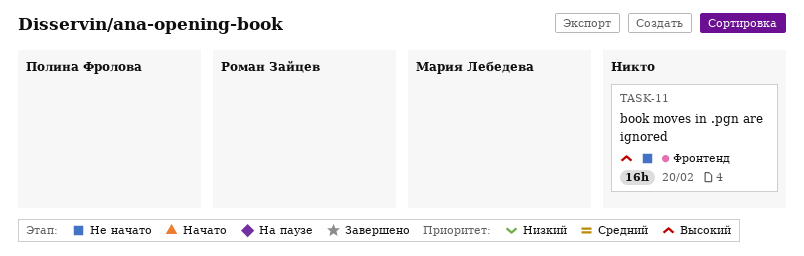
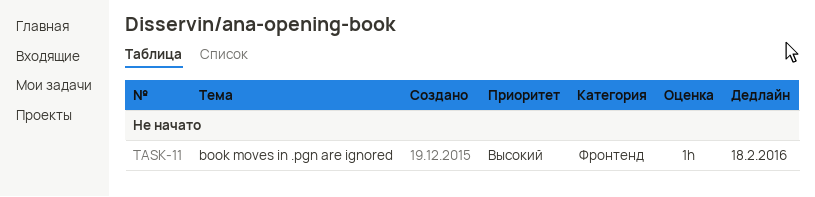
TASK-11, estimate: 16h -> 1h
TASK-11, due: Feb 20 -> Feb 18

